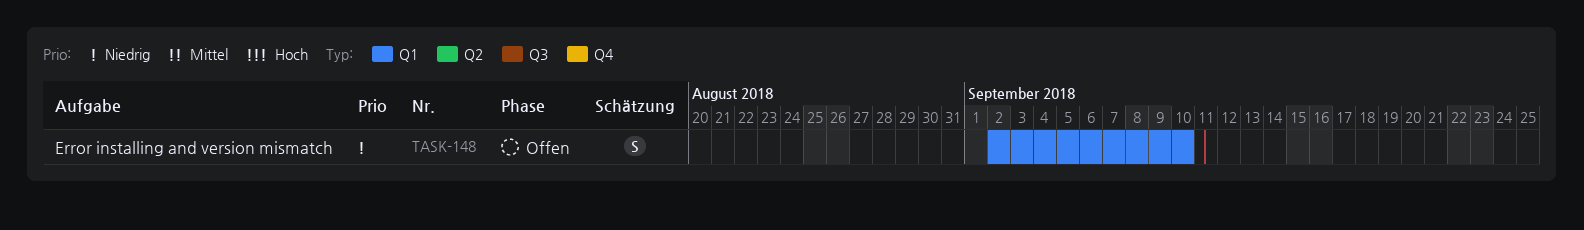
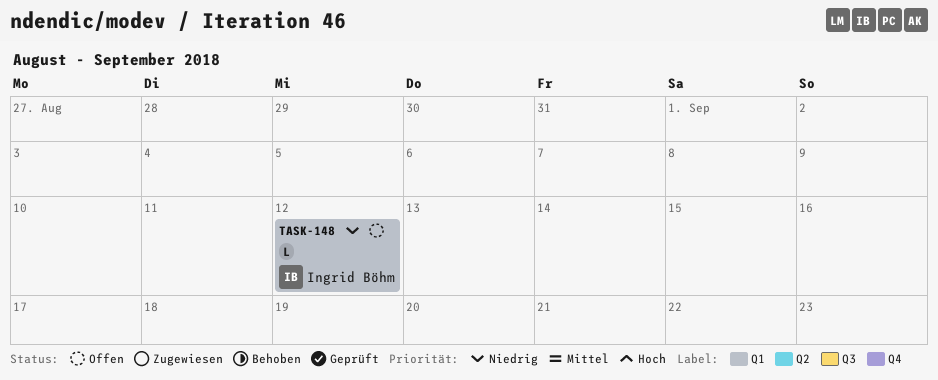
TASK-148, estimate: S -> L
TASK-148, due: Sep 10 -> Sep 12

